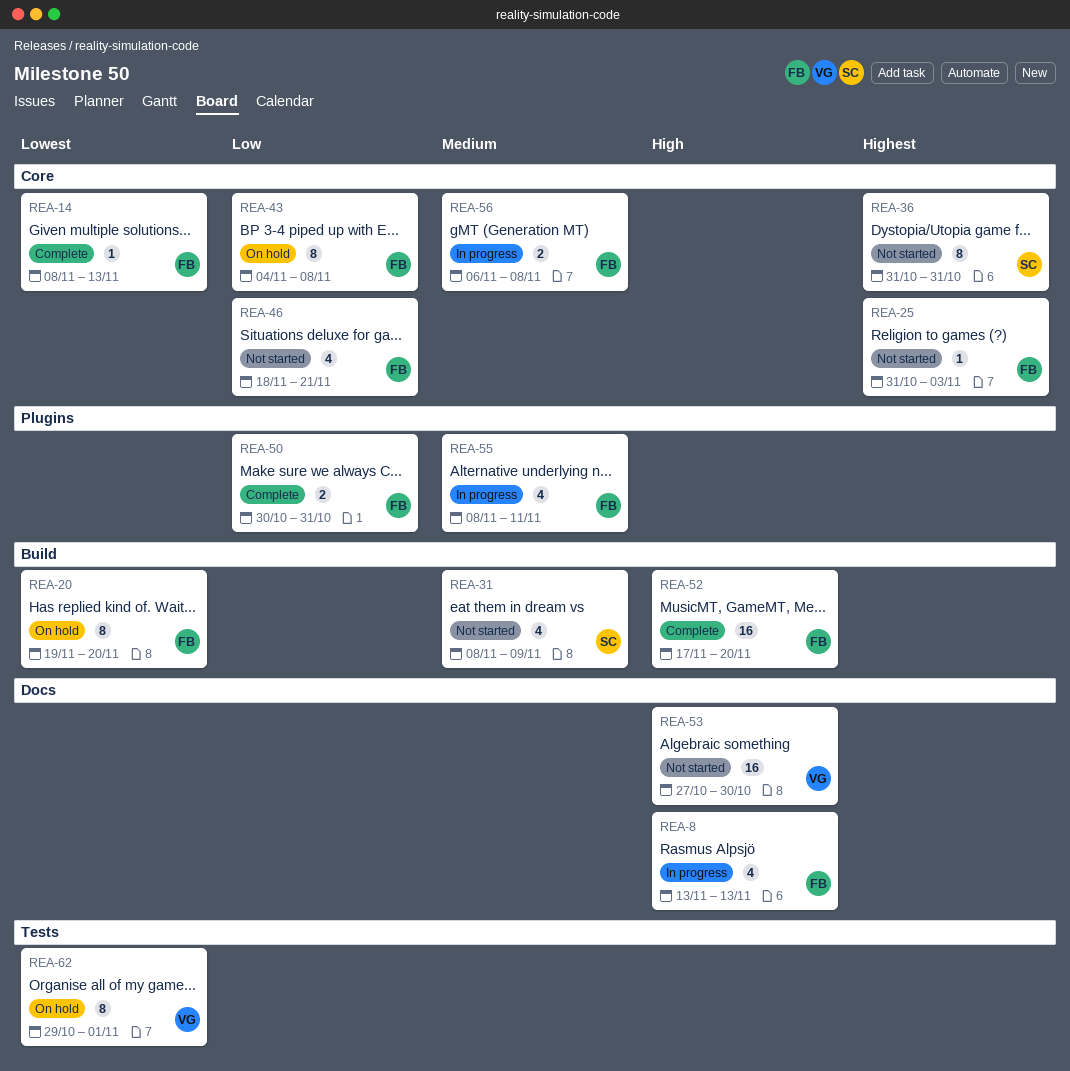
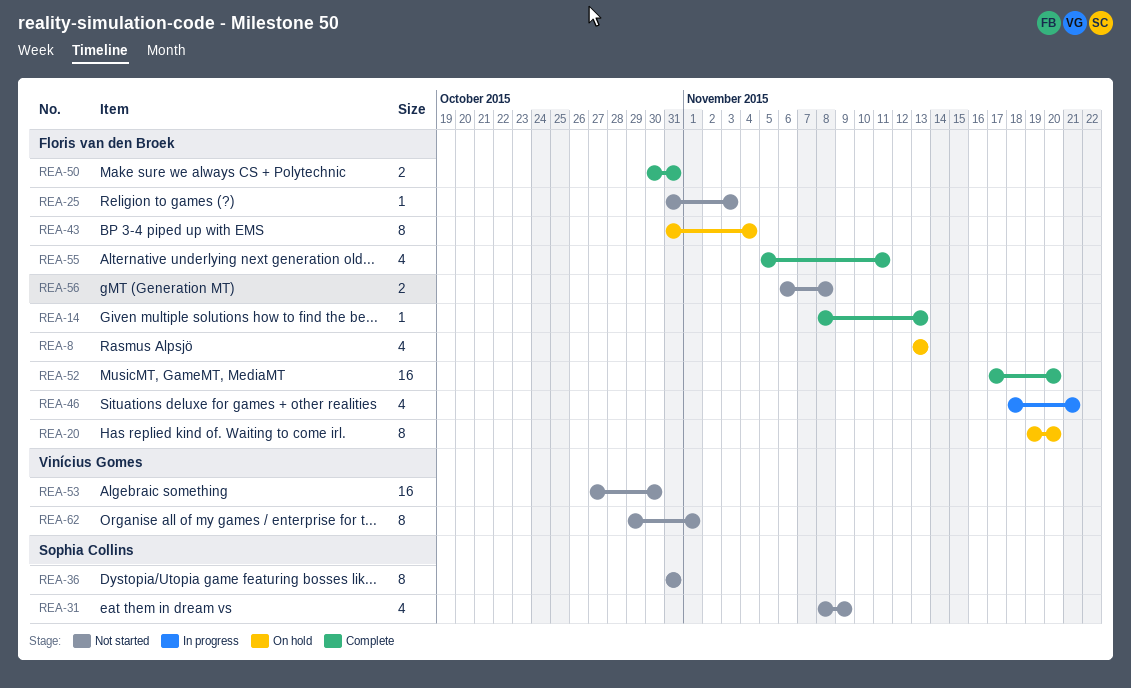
REA-8, status: In progress -> On hold
REA-43, start: Nov 4 -> Oct 31
REA-43, due: Nov 8 -> Nov 4
REA-46, status: Not started -> In progress
REA-55, status: In progress -> Complete
REA-55, start: Nov 8 -> Nov 5
REA-56, status: In progress -> Not started
REA-62, status: On hold -> Not started

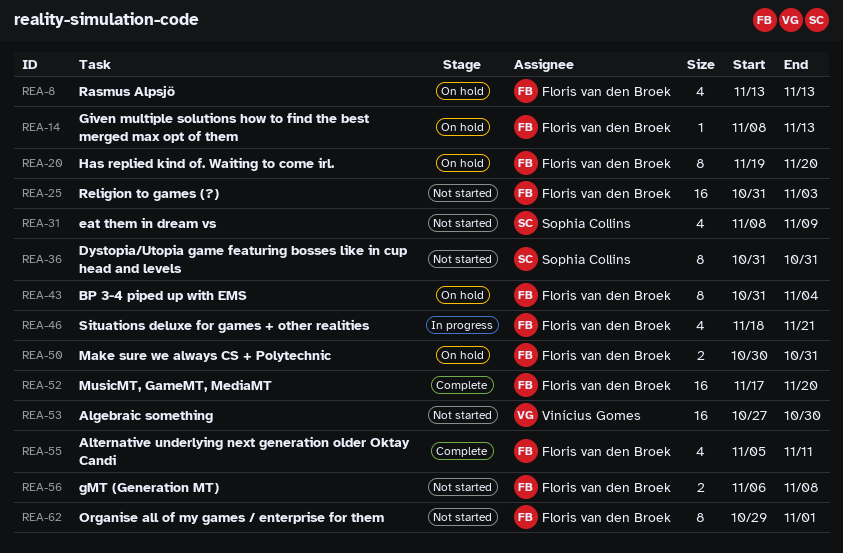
REA-14, status: Complete -> On hold
REA-25, estimate: 1 -> 16
REA-50, status: Complete -> On hold
REA-62, owner: Vinícius Gomes -> Floris van den Broek

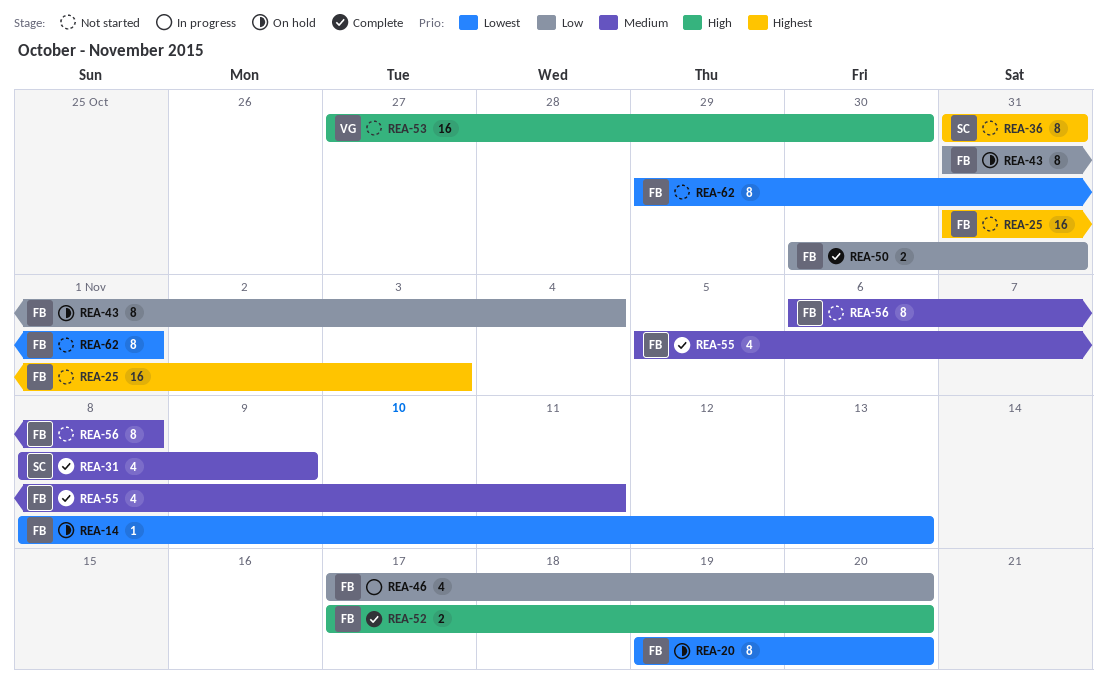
REA-8: present -> none
REA-31, status: Not started -> Complete
REA-46, start: Nov 18 -> Nov 17
REA-46, due: Nov 21 -> Nov 20
REA-50, status: On hold -> Complete
REA-52, estimate: 16 -> 2
REA-56, estimate: 2 -> 8

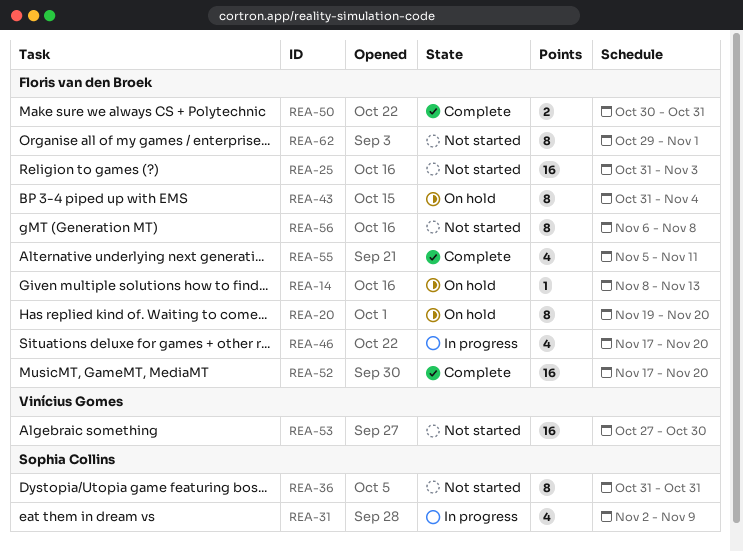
REA-31, status: Complete -> In progress
REA-31, start: Nov 8 -> Nov 2
REA-52, estimate: 2 -> 16

